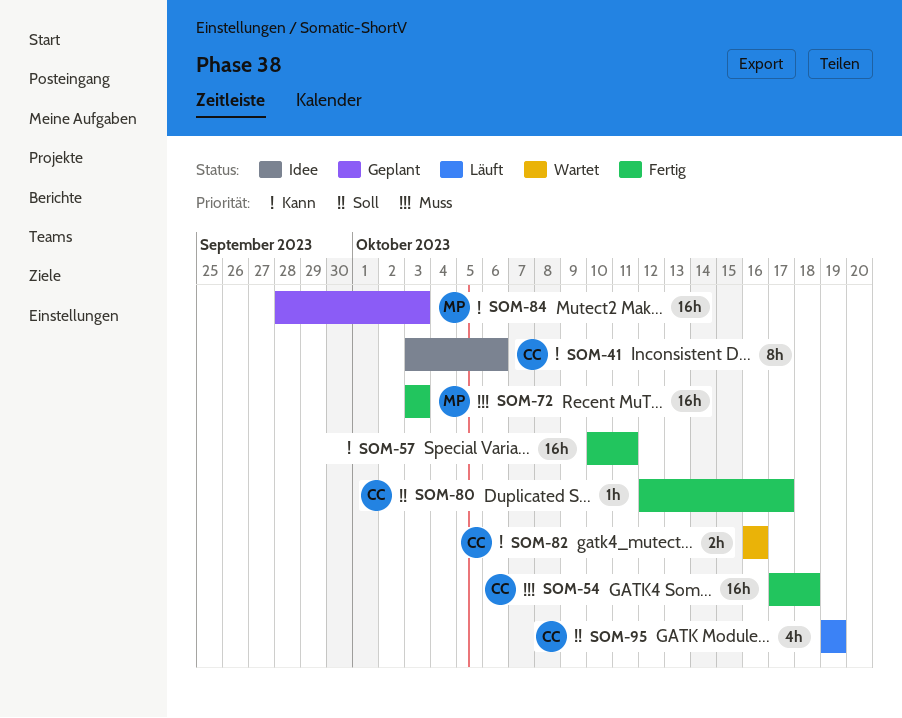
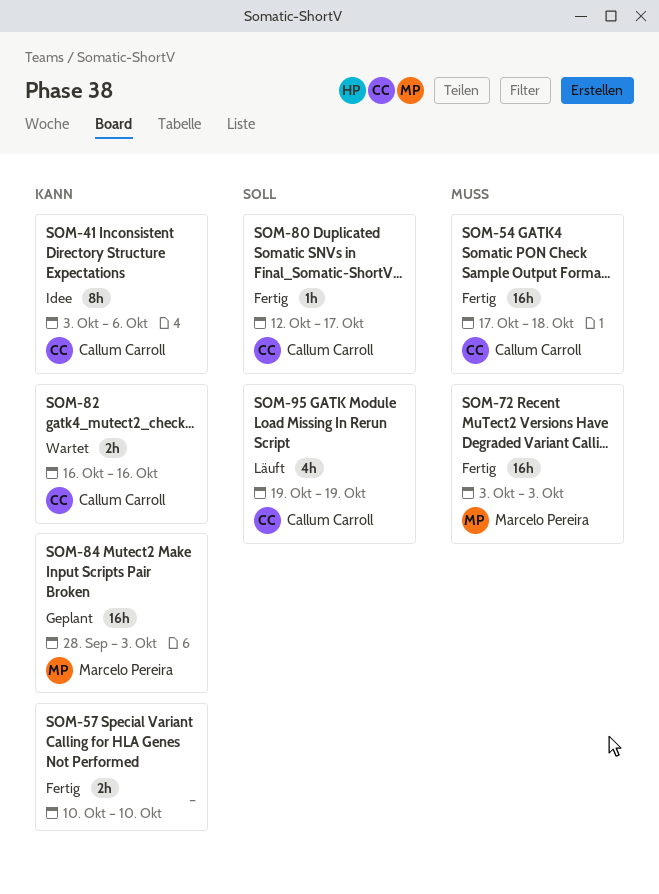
SOM-57, estimate: 16h -> 2h
SOM-57, due: Oct 11 -> Oct 10

